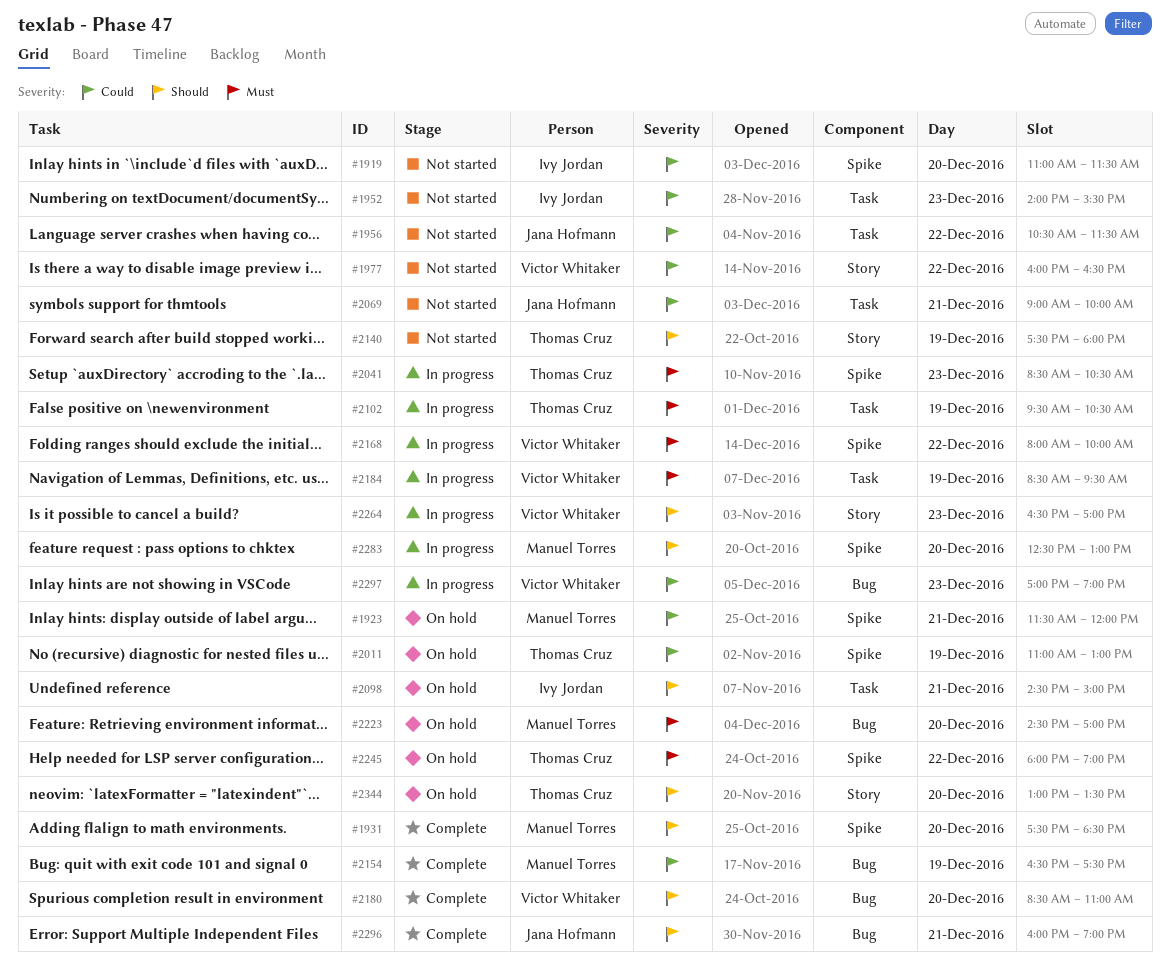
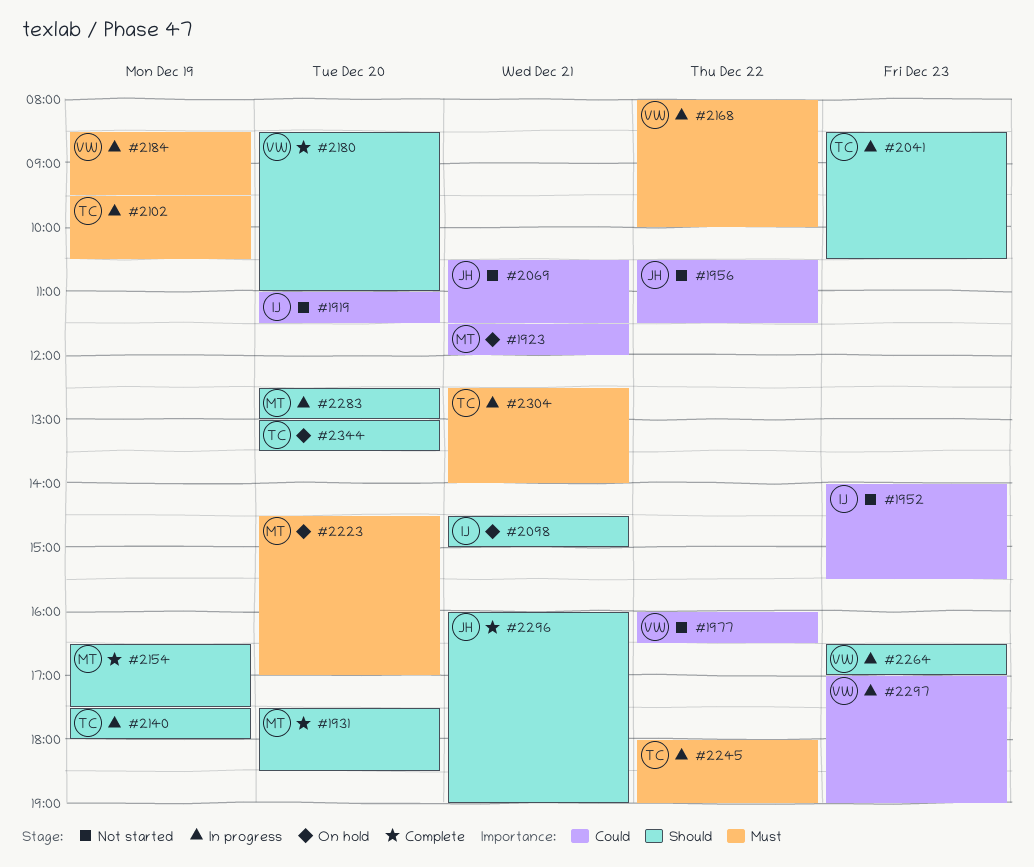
#2011: present -> none
#2041, priority: Must -> Should
#2069, begins: 09:00 -> 10:30
#2069, ends: 10:00 -> 11:30
#2140, status: Not started -> In progress
#2154, priority: Could -> Should
#2245, status: On hold -> In progress
#2304: none -> present

